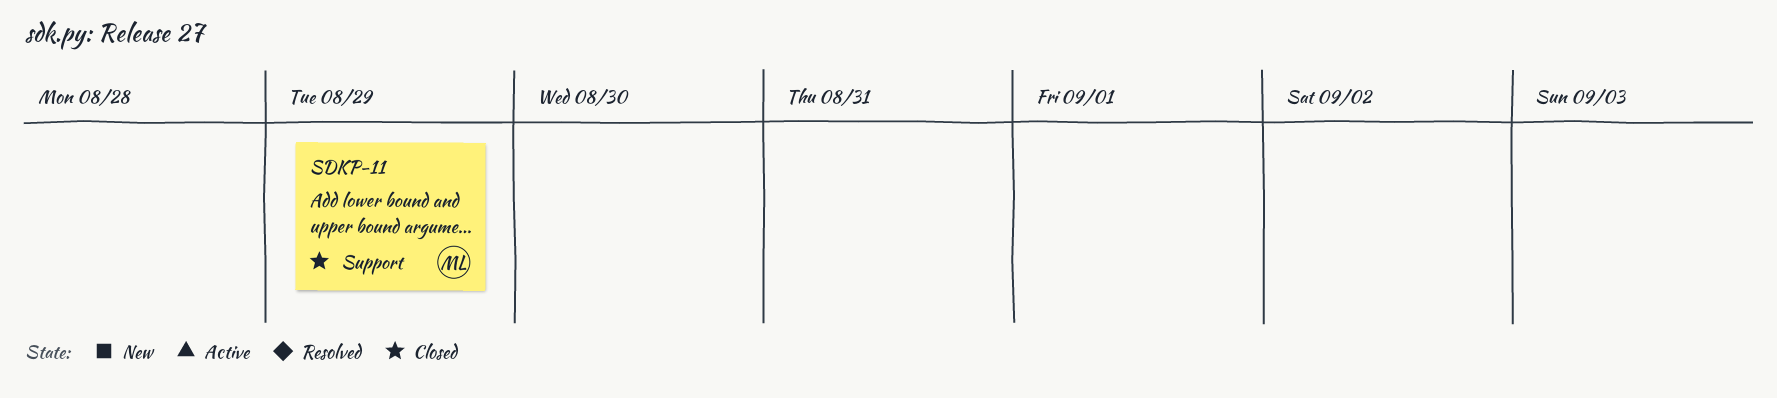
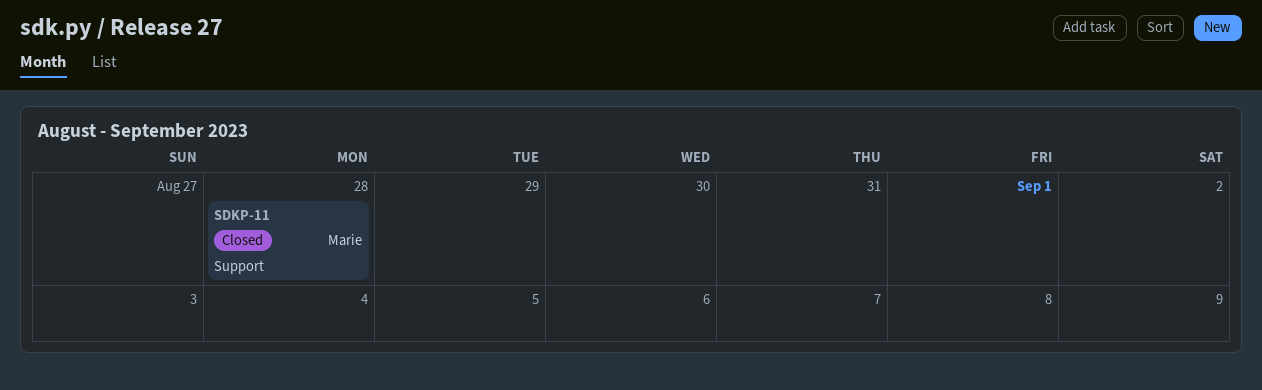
SDKP-11, due: Aug 29 -> Aug 28

